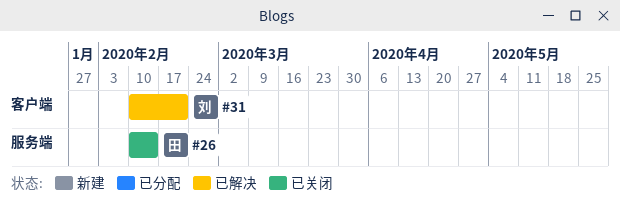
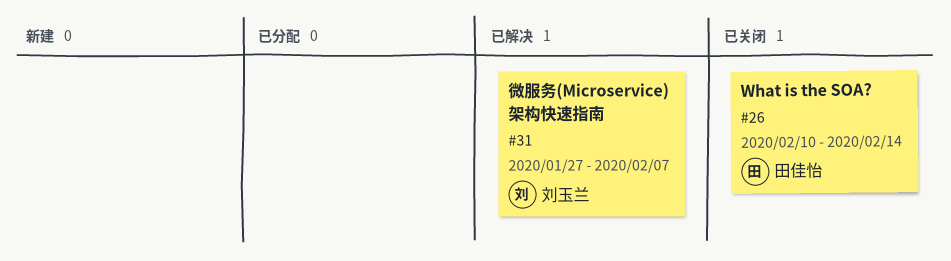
#31, start: Feb 10 -> Jan 27
#31, due: Feb 21 -> Feb 7

